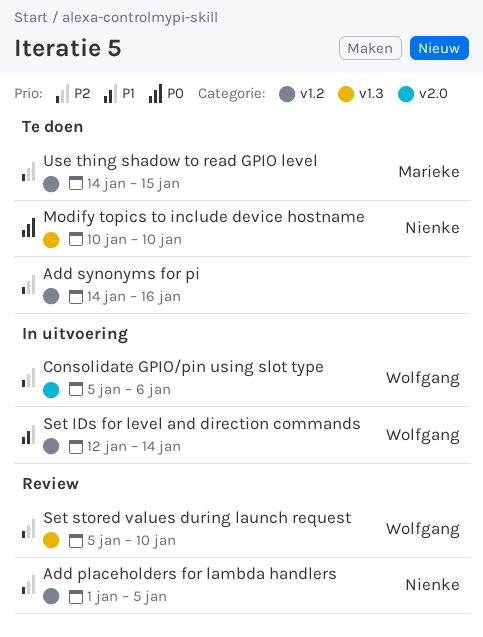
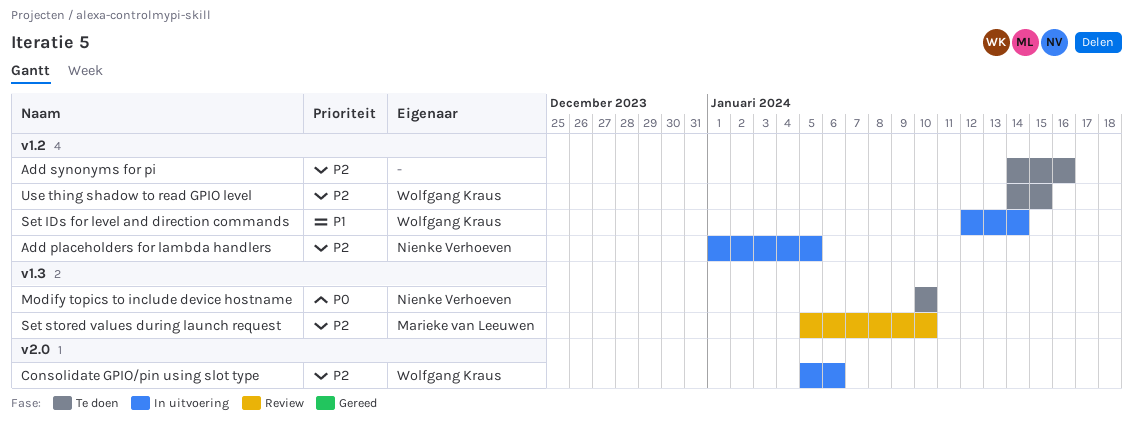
Add placeholders for lambda handlers, status: Review -> In uitvoering
Set stored values during launch request, owner: Wolfgang Kraus -> Marieke van Leeuwen
Use thing shadow to read GPIO level, owner: Marieke van Leeuwen -> Wolfgang Kraus

